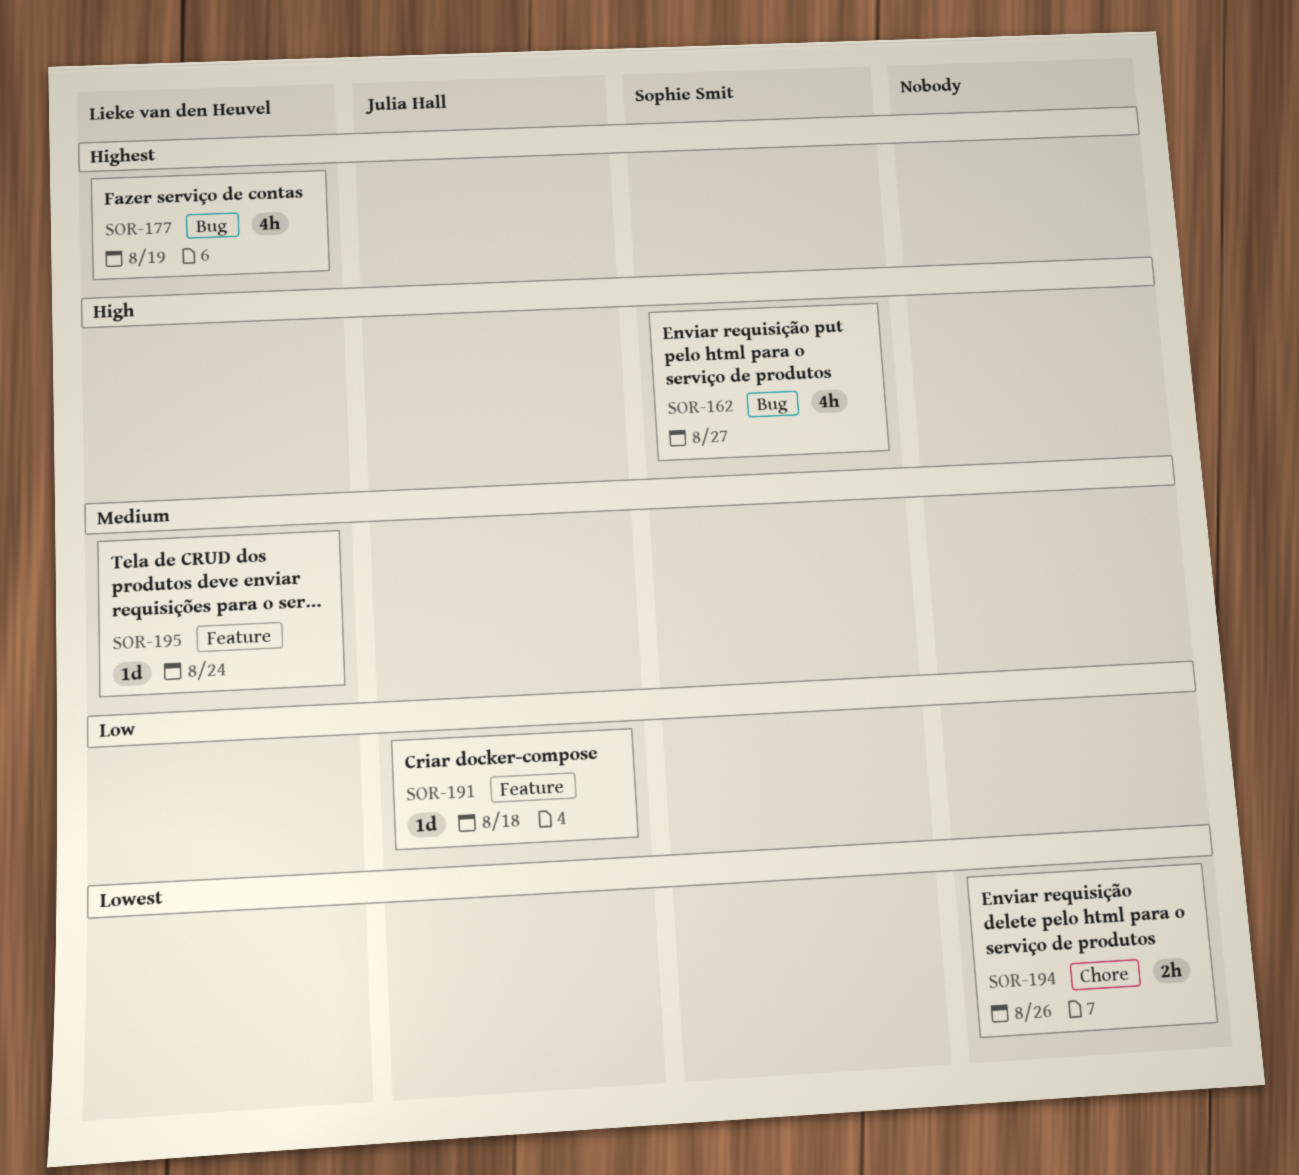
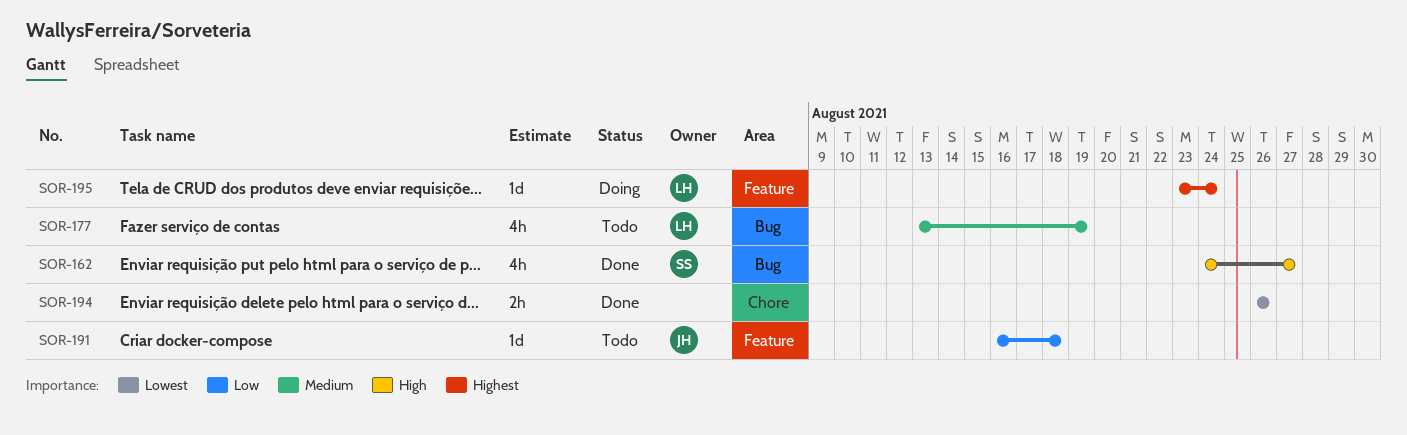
SOR-177, priority: Highest -> Medium
SOR-195, priority: Medium -> Highest

